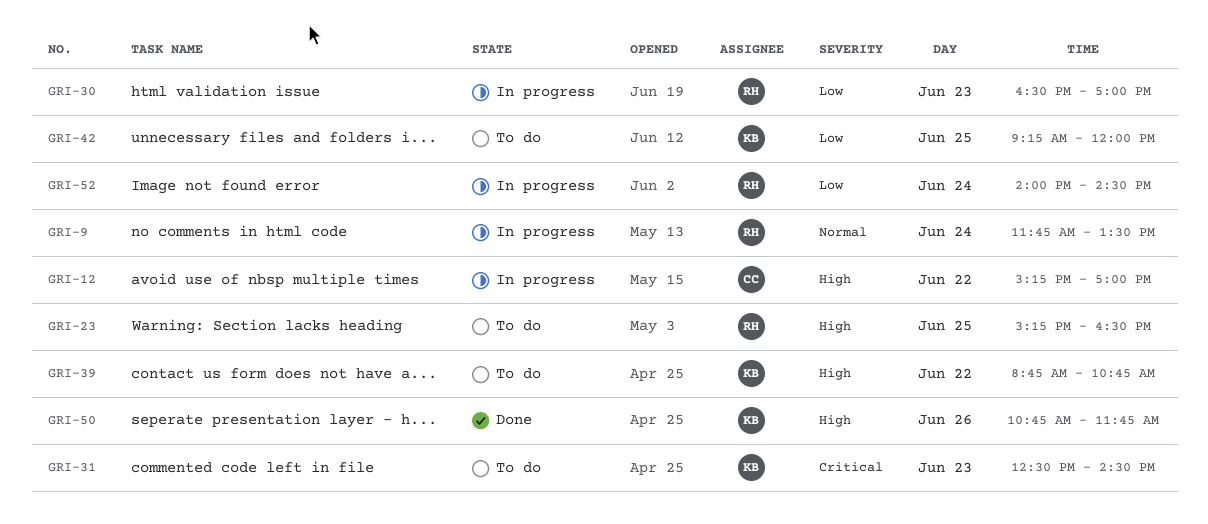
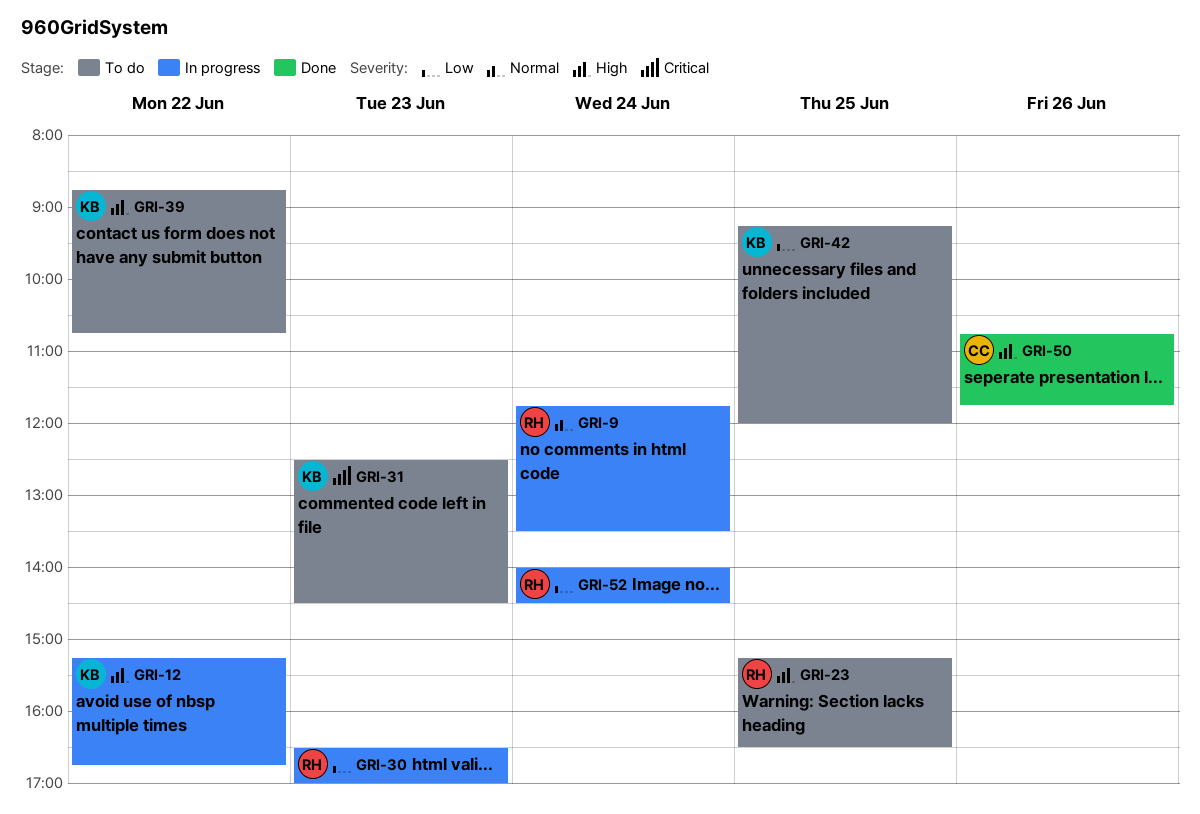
GRI-12, owner: CC -> KB
GRI-12, ends: 17:00 -> 16:45
GRI-50, owner: KB -> CC

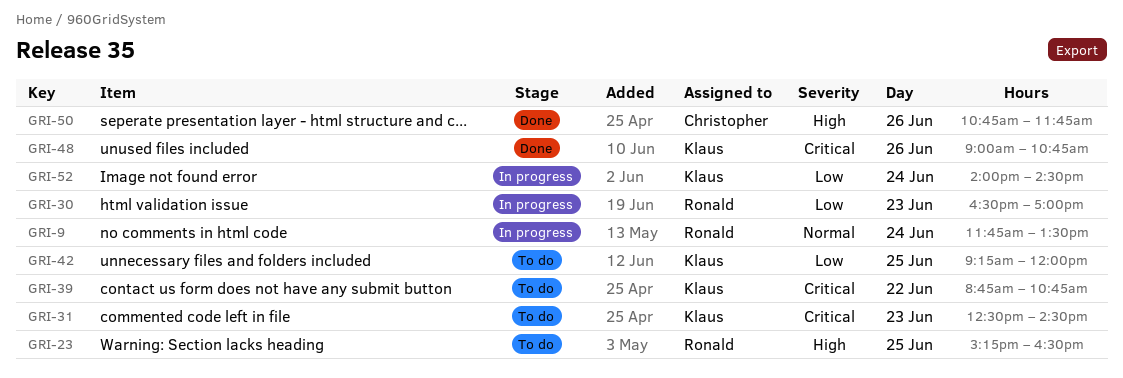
GRI-12: present -> none
GRI-39, priority: High -> Critical
GRI-48: none -> present
GRI-52, owner: Ronald -> Klaus

